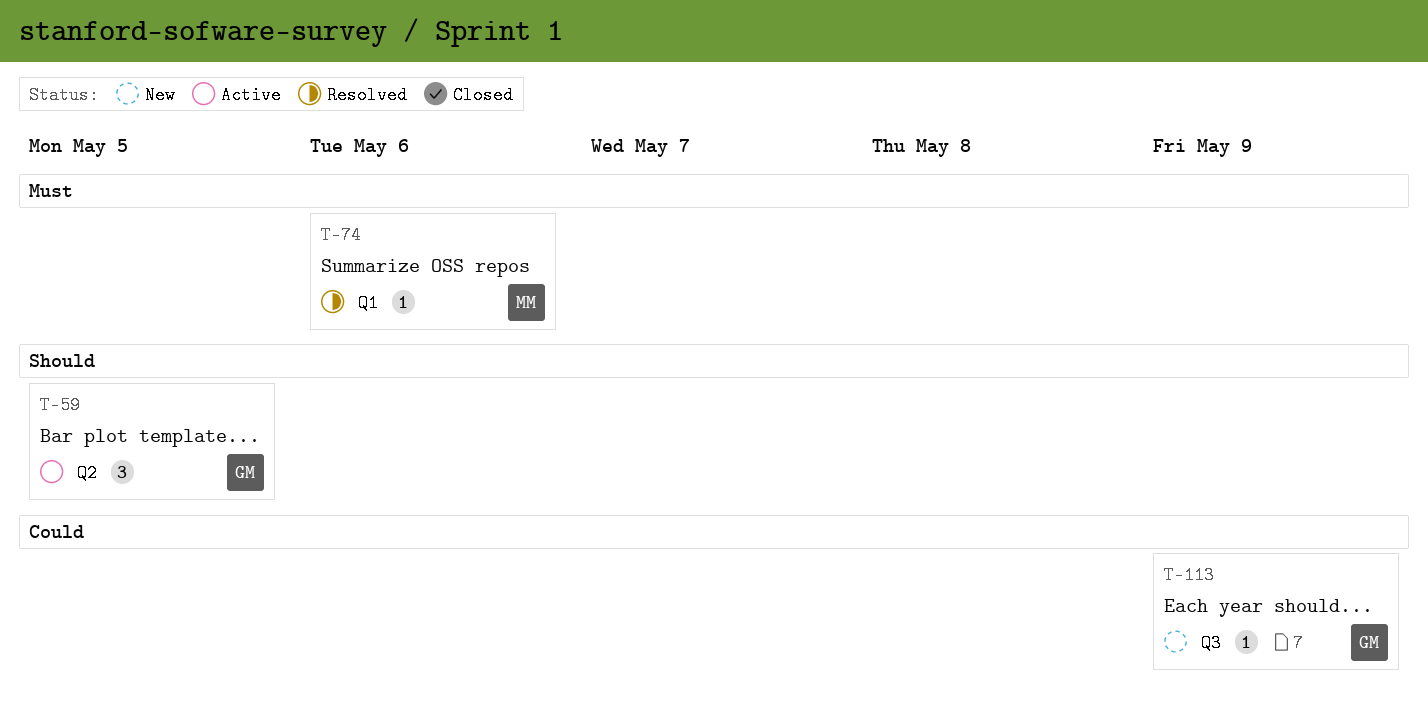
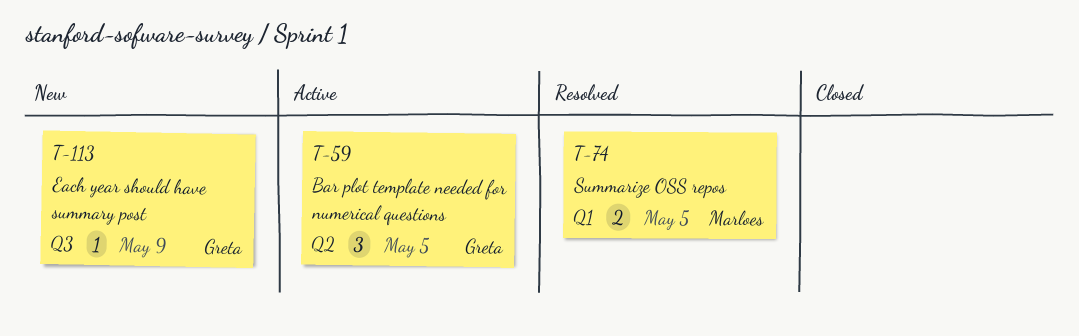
T-74, estimate: 1 -> 2
T-74, due: May 6 -> May 5

